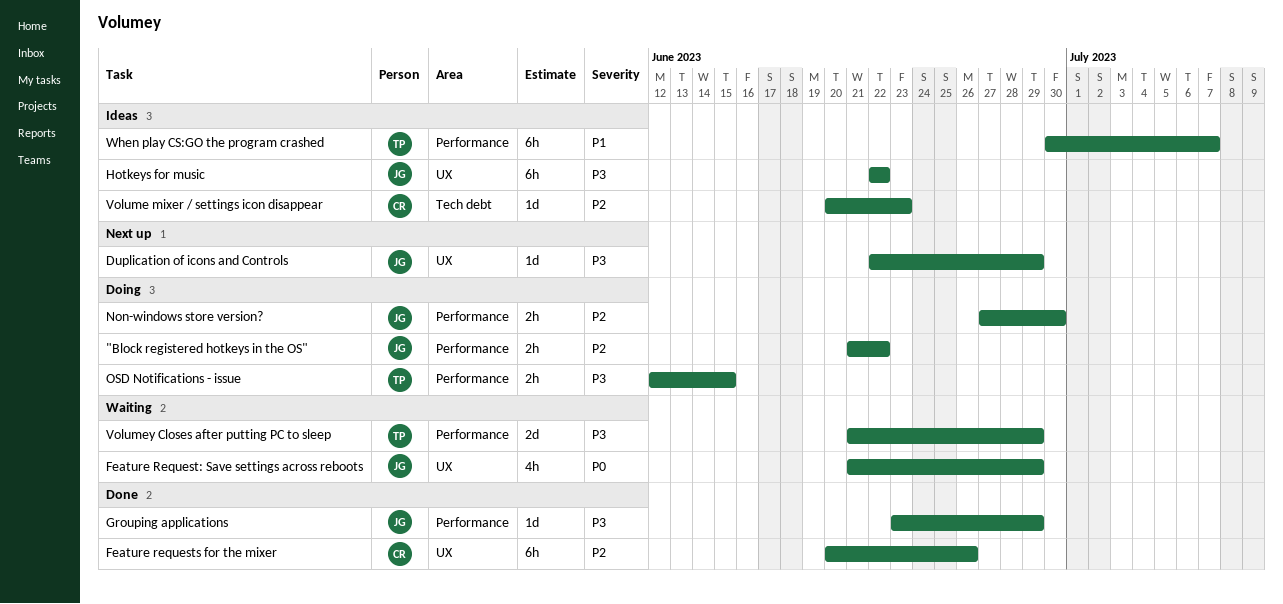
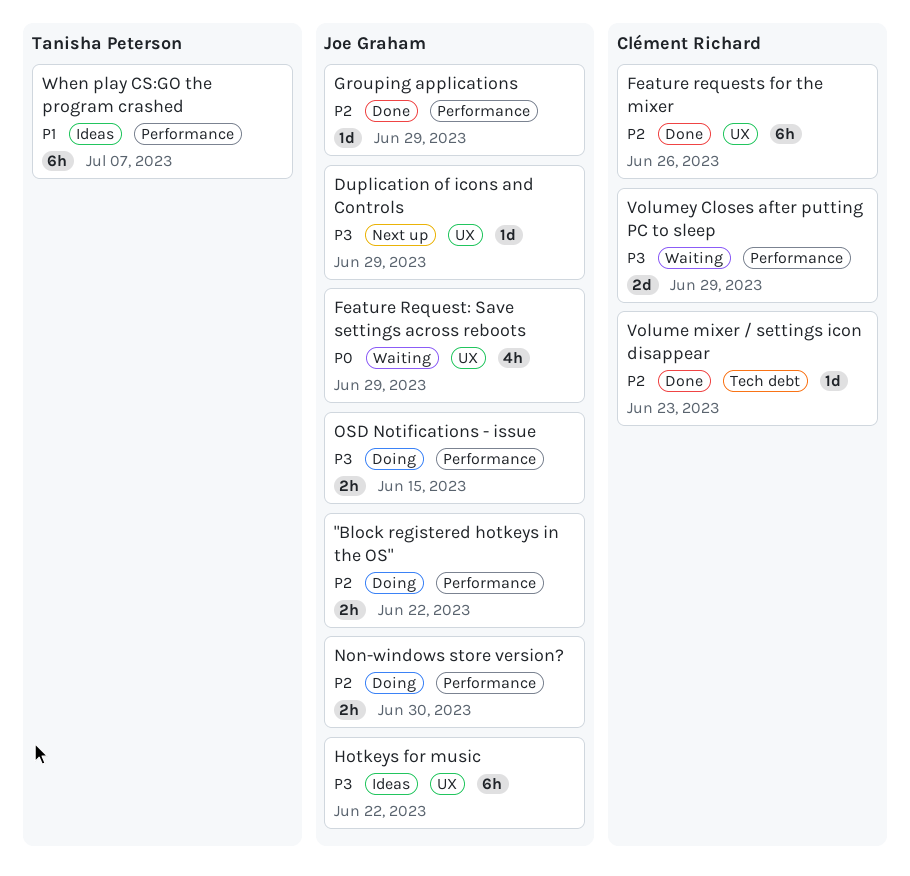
Grouping applications, priority: P3 -> P2
OSD Notifications - issue, owner: Tanisha Peterson -> Joe Graham
Volume mixer / settings icon disappear, status: Ideas -> Done
Volumey Closes after putting PC to sleep, owner: Tanisha Peterson -> Clément Richard

